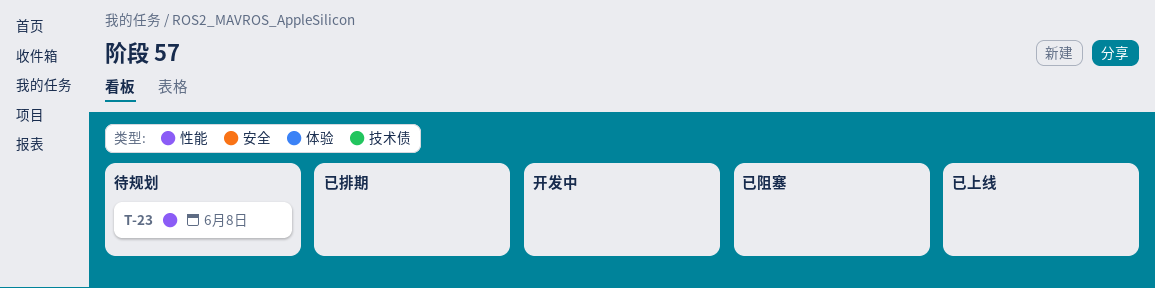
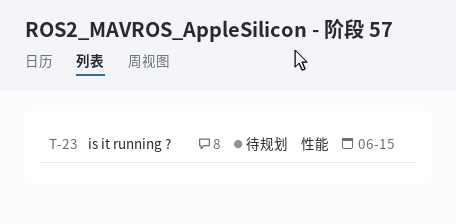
T-23, due: Jun 8 -> Jun 15

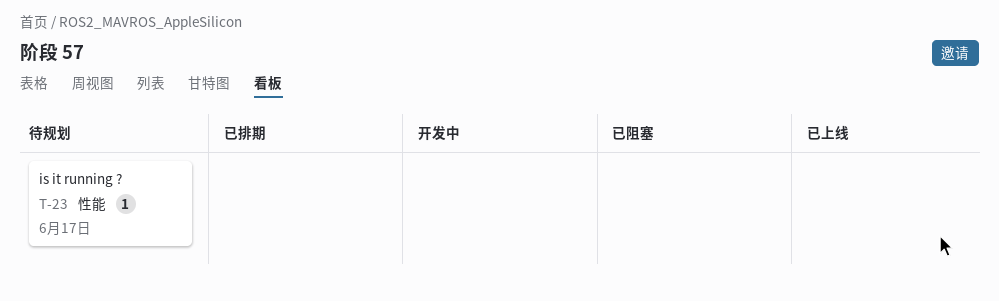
T-23, due: Jun 15 -> Jun 17

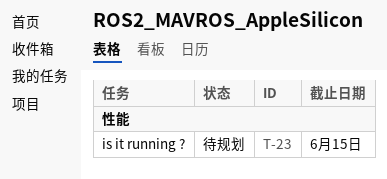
T-23, due: Jun 17 -> Jun 15

